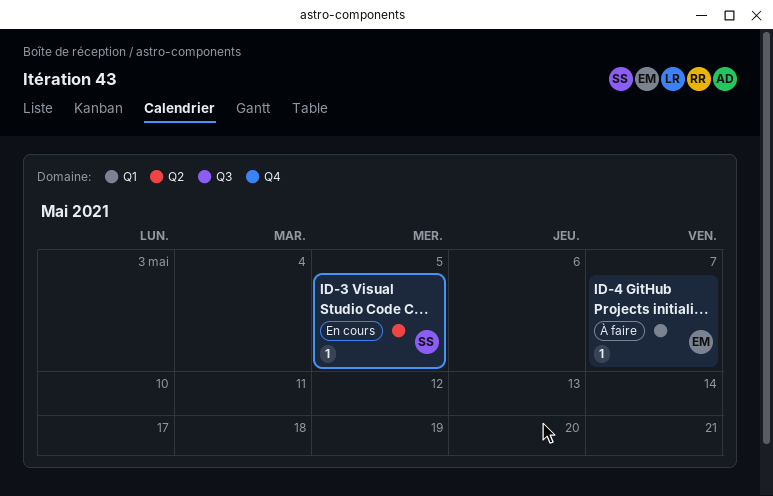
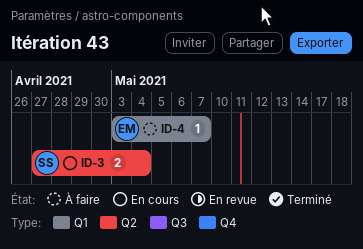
ID-3, estimate: 1 -> 2
ID-3, due: May 5 -> May 4

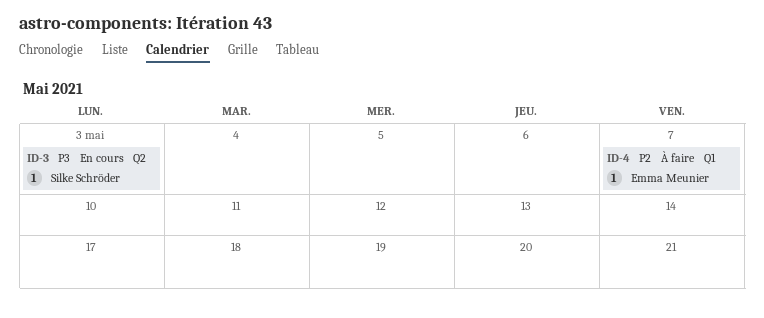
ID-3, estimate: 2 -> 1
ID-3, due: May 4 -> May 3

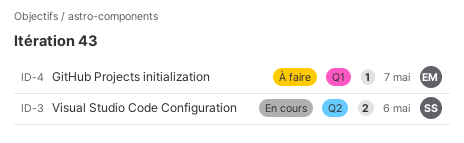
ID-3, estimate: 1 -> 2
ID-3, due: May 3 -> May 6

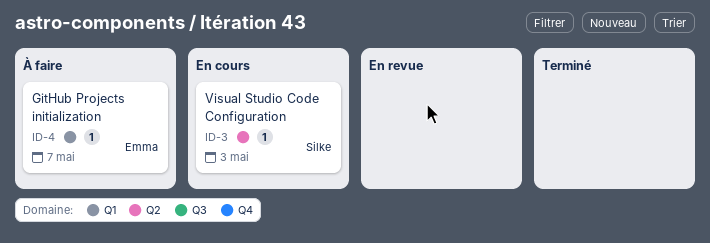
ID-3, estimate: 2 -> 1
ID-3, due: May 6 -> May 3

